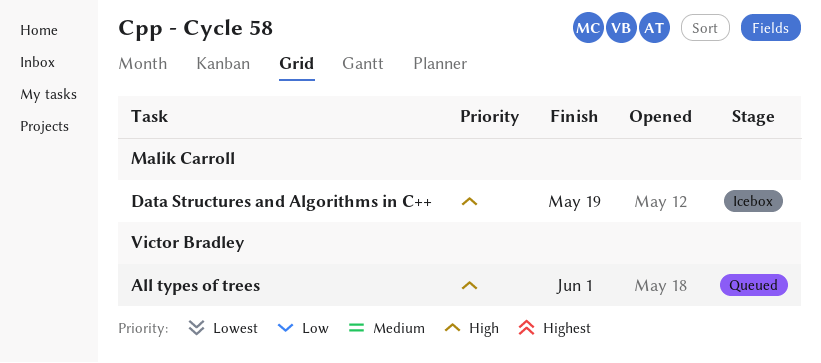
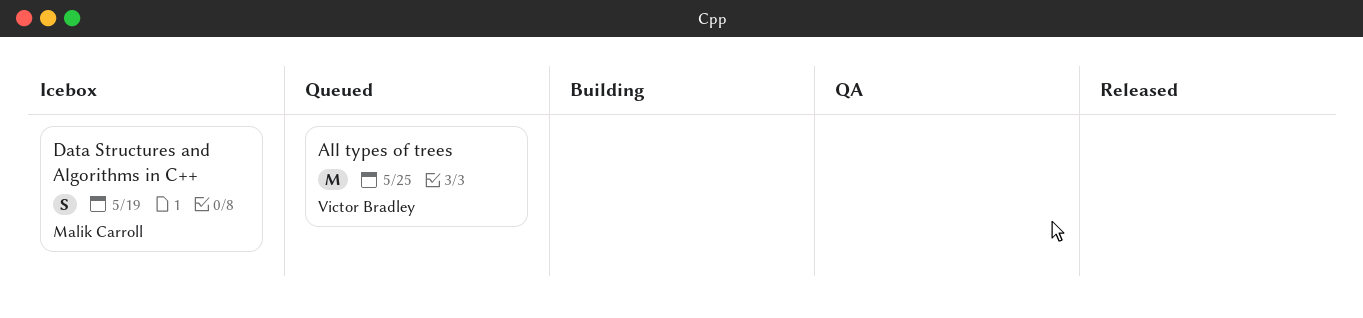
All types of trees, due: Jun 1 -> May 25

